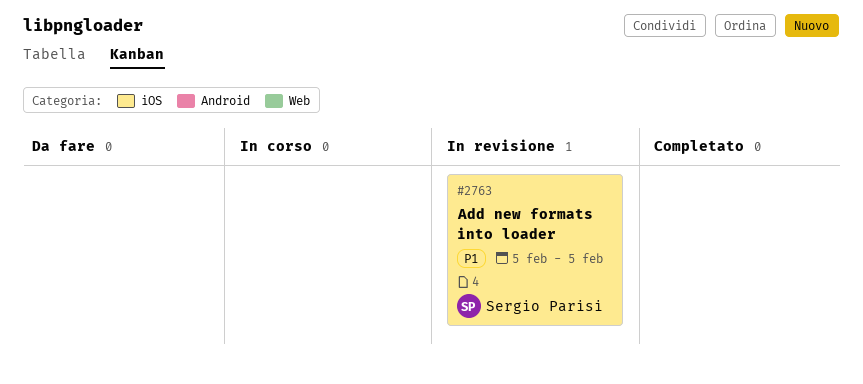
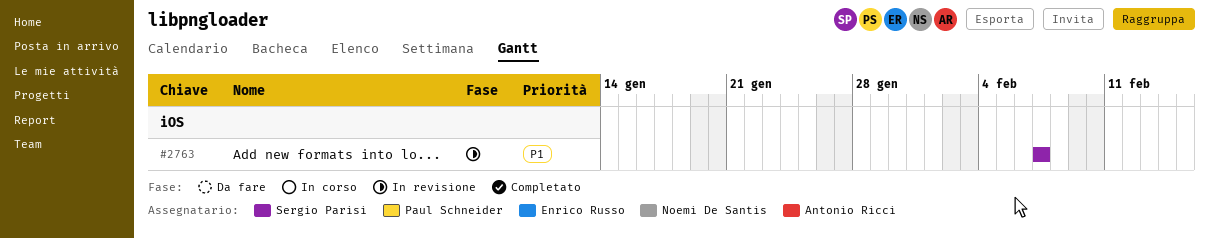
#2763, start: Feb 5 -> Feb 7
#2763, due: Feb 5 -> Feb 7

